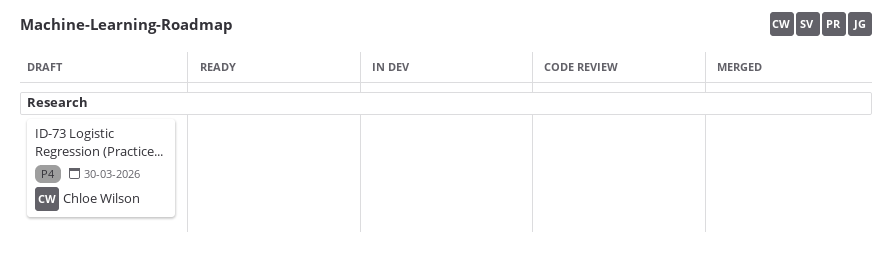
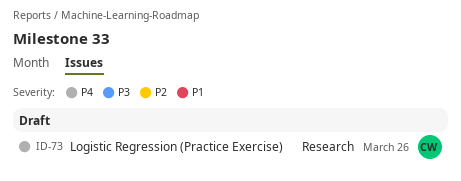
ID-73, due: Mar 30 -> Mar 26

